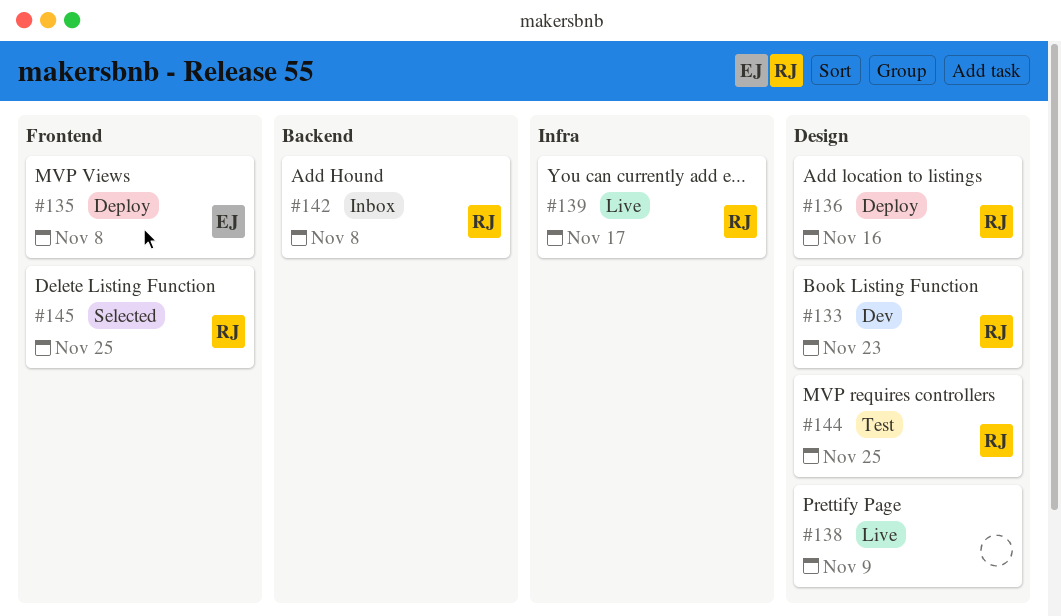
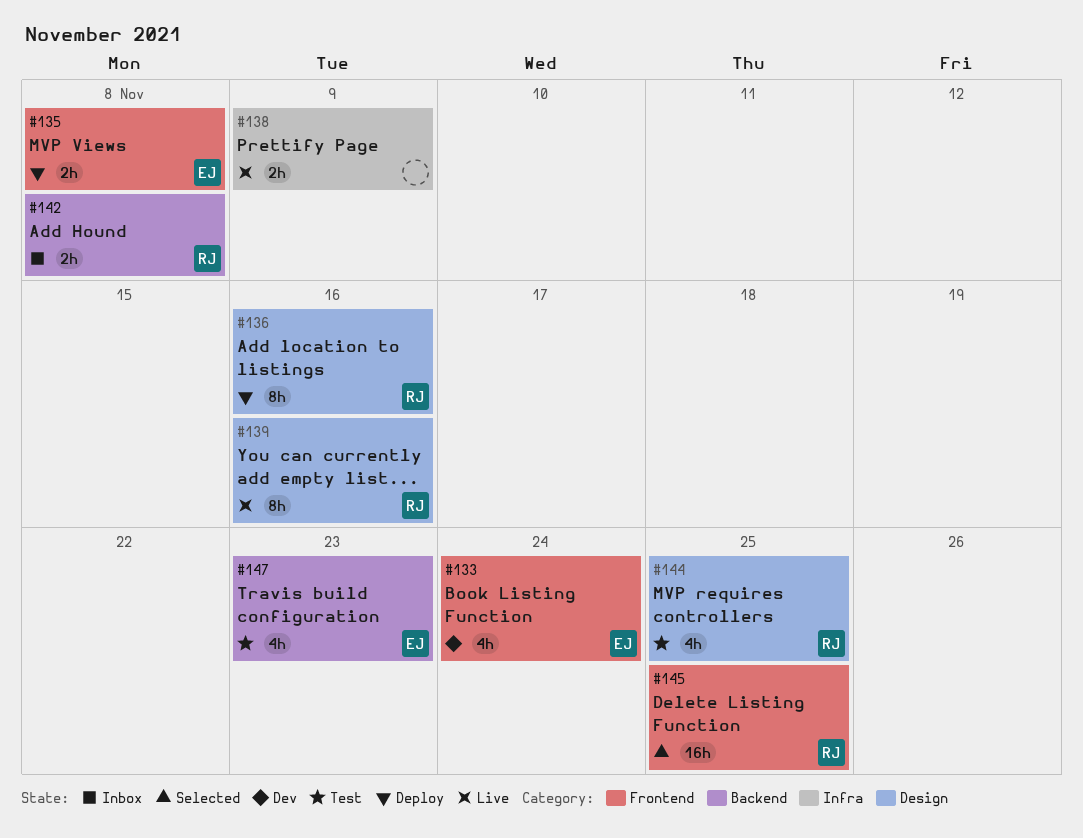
#133, owner: RJ -> EJ
#133, label: Design -> Frontend
#133, due: Nov 23 -> Nov 24
#138, label: Design -> Infra
#139, label: Infra -> Design
#139, due: Nov 17 -> Nov 16
#147: none -> present

